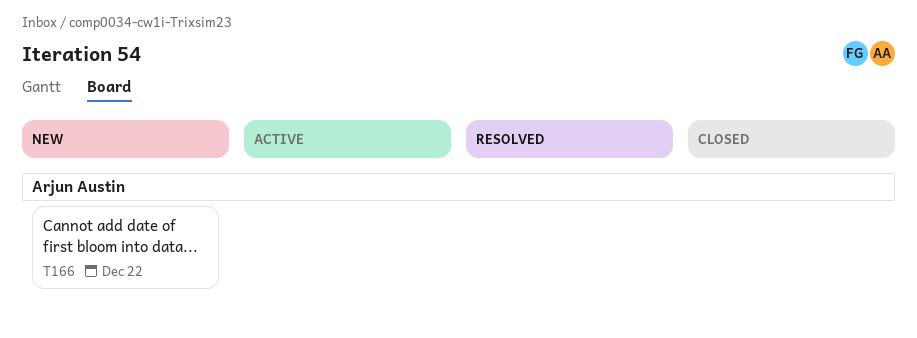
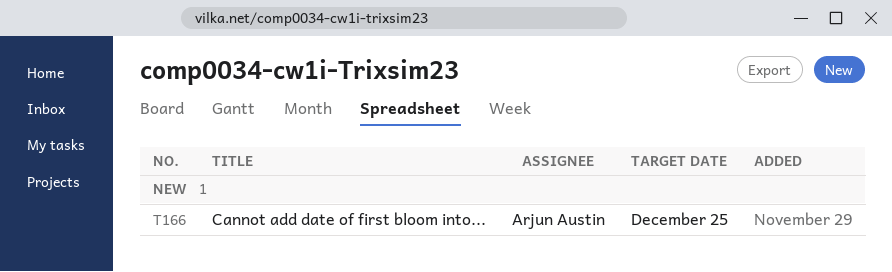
T166, due: Dec 22 -> Dec 25

